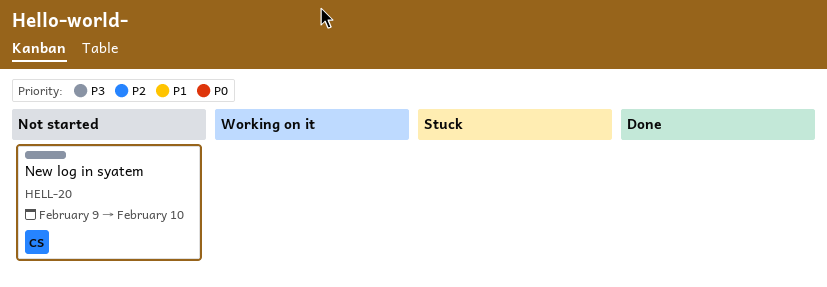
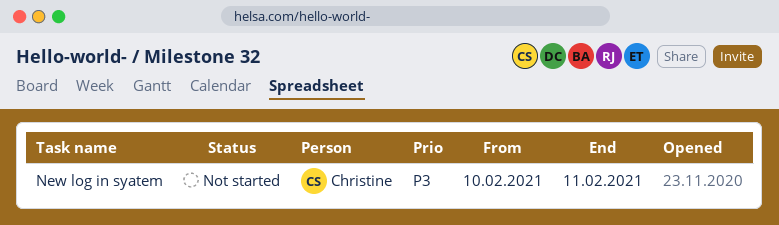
New log in syatem, start: Feb 9 -> Feb 10
New log in syatem, due: Feb 10 -> Feb 11

